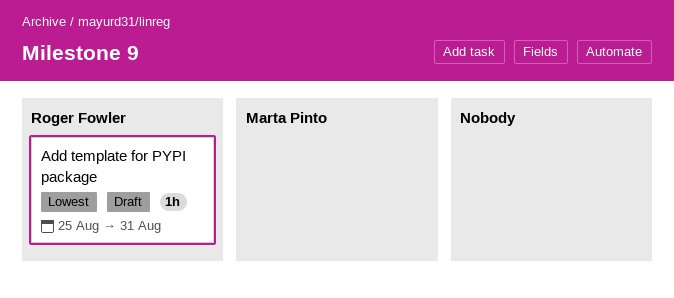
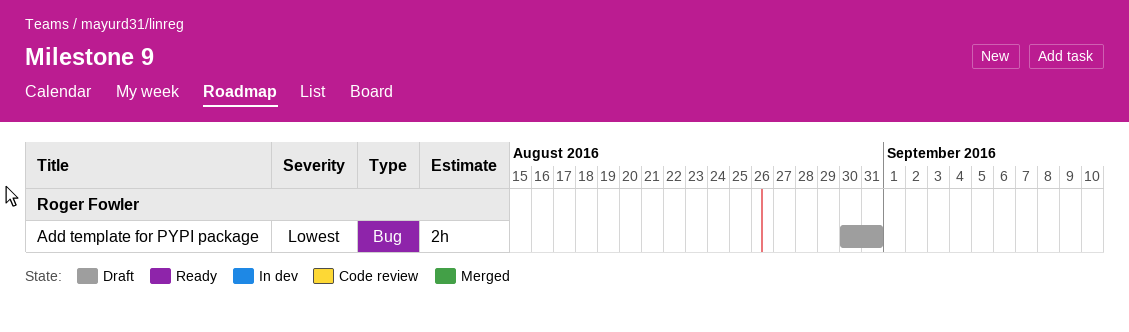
Add template for PYPI package, estimate: 1h -> 2h
Add template for PYPI package, start: Aug 25 -> Aug 30

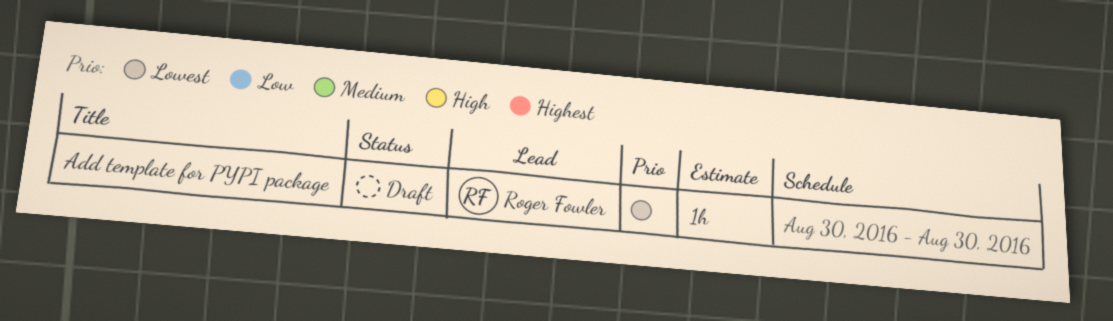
Add template for PYPI package, estimate: 2h -> 1h
Add template for PYPI package, due: Aug 31 -> Aug 30

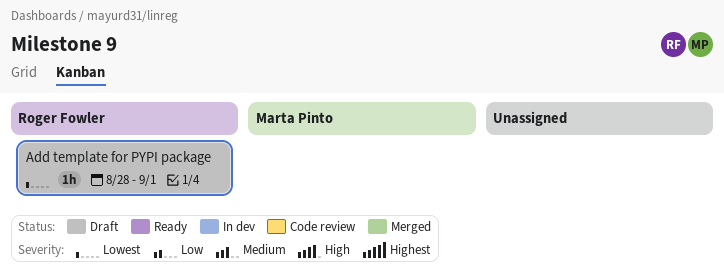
Add template for PYPI package, start: Aug 30 -> Aug 28
Add template for PYPI package, due: Aug 30 -> Sep 1

